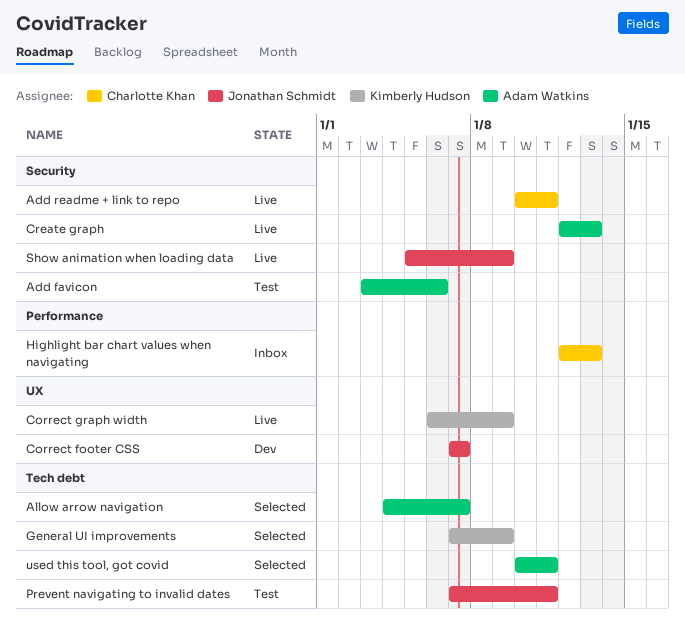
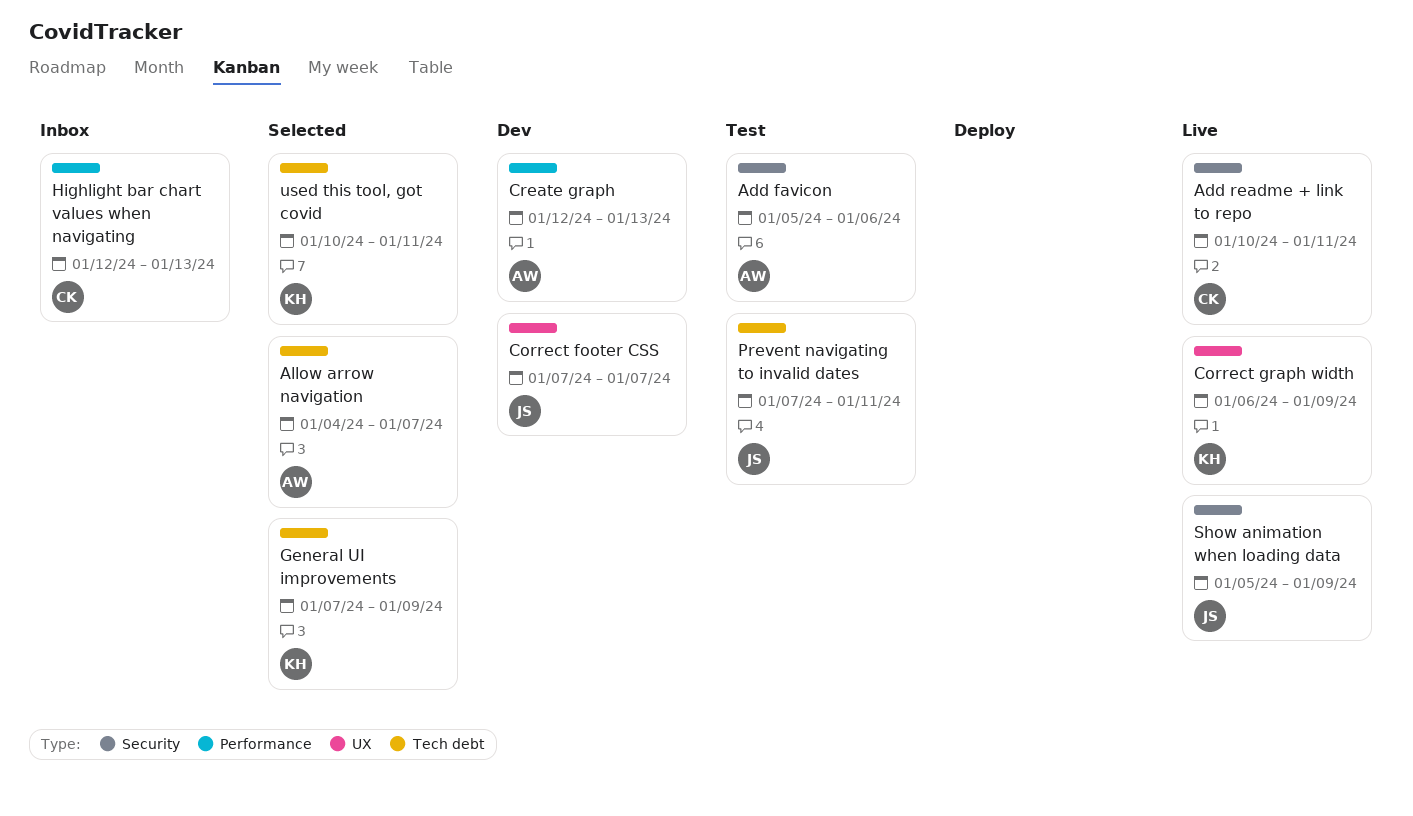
Add favicon, start: Jan 3 -> Jan 5
Create graph, status: Live -> Dev
Create graph, label: Security -> Performance
used this tool, got covid, owner: Adam Watkins -> Kimberly Hudson

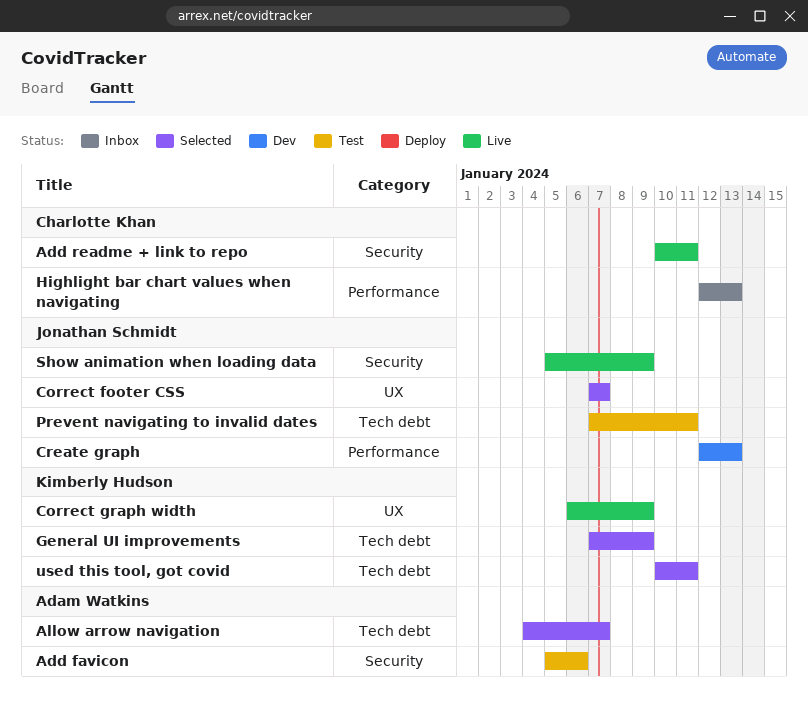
Correct footer CSS, status: Dev -> Selected
Create graph, owner: Adam Watkins -> Jonathan Schmidt

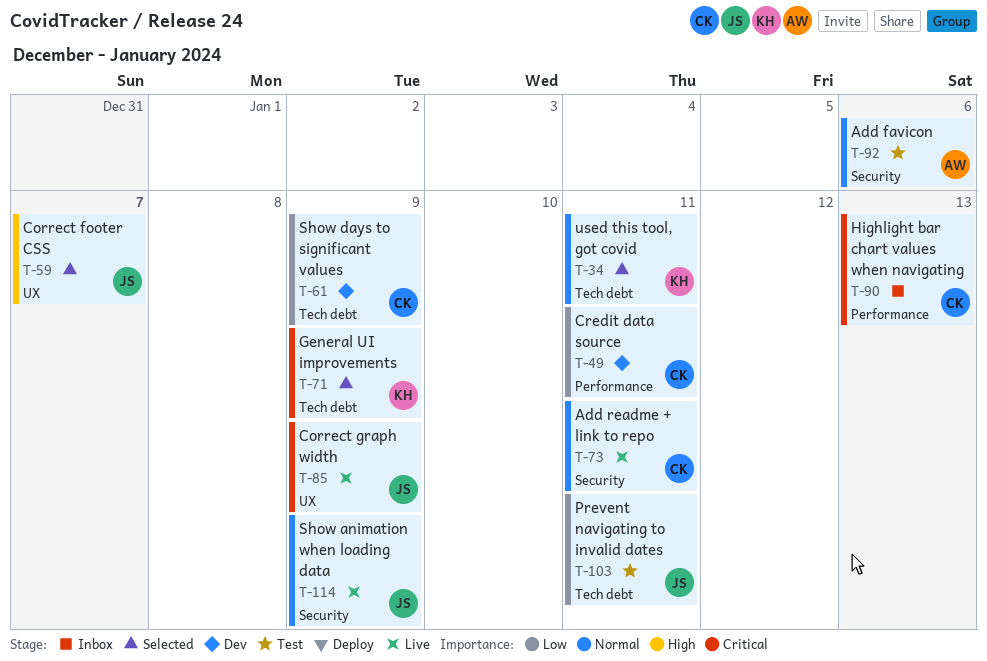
Allow arrow navigation: present -> none
Correct graph width, owner: Kimberly Hudson -> Jonathan Schmidt
Create graph: present -> none
Credit data source: none -> present
Show days to significant values: none -> present

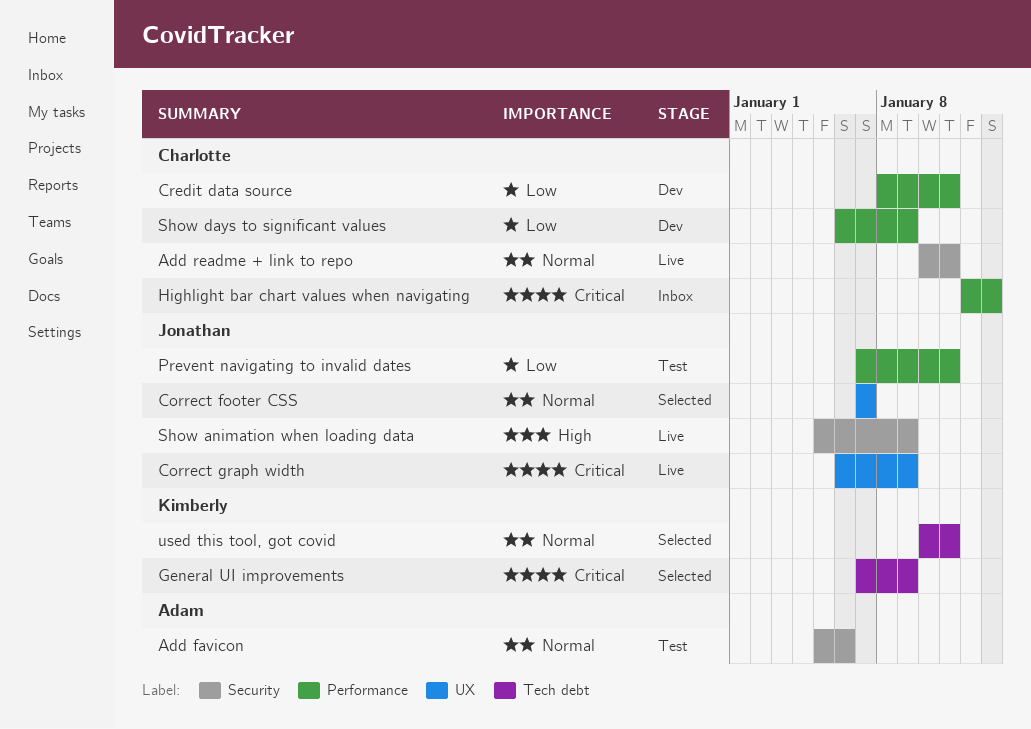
Correct footer CSS, priority: High -> Normal
Prevent navigating to invalid dates, label: Tech debt -> Performance
Show animation when loading data, priority: Normal -> High
Show days to significant values, label: Tech debt -> Performance

